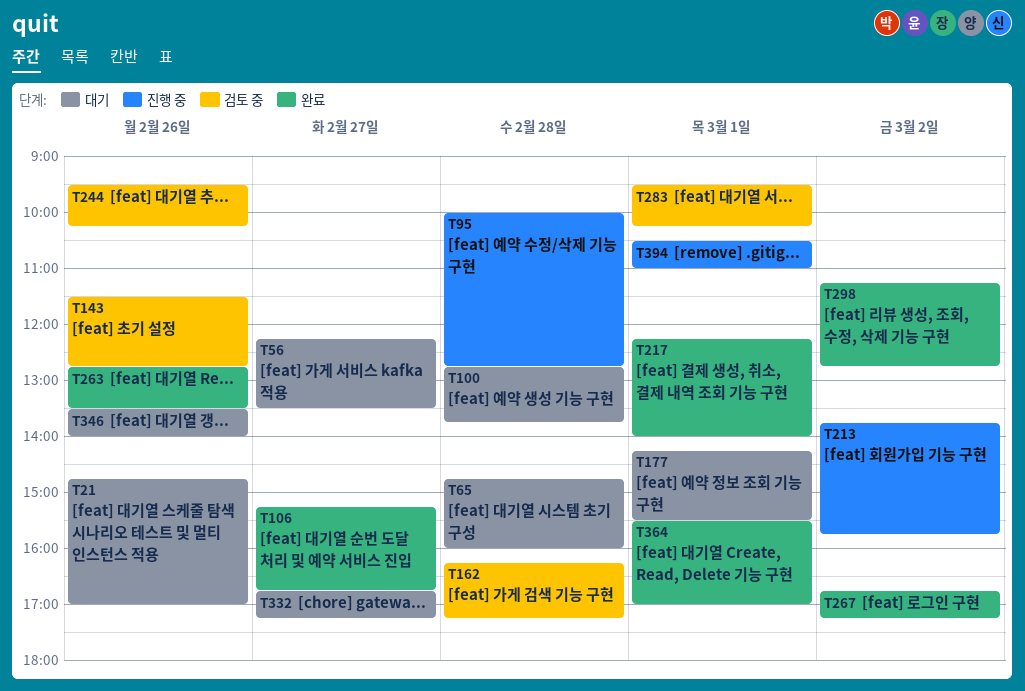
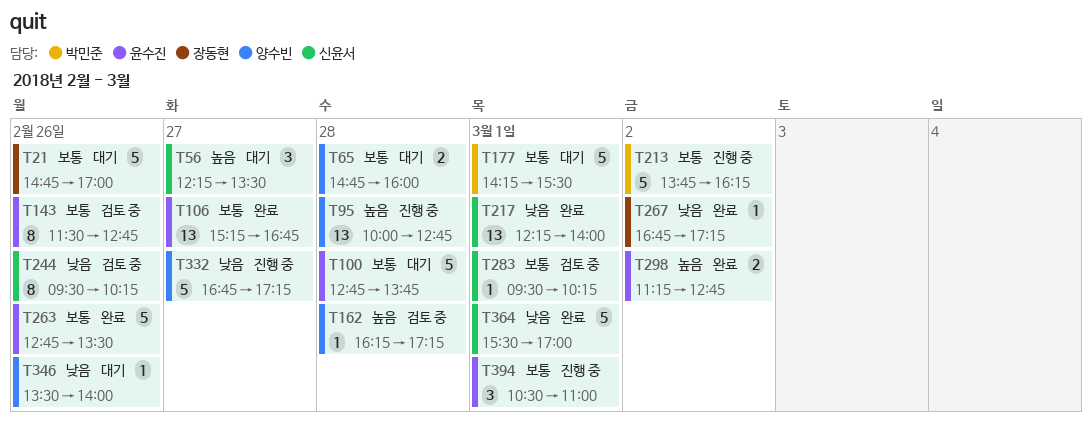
T213, ends: 15:45 -> 16:15
T332, status: 대기 -> 진행 중

